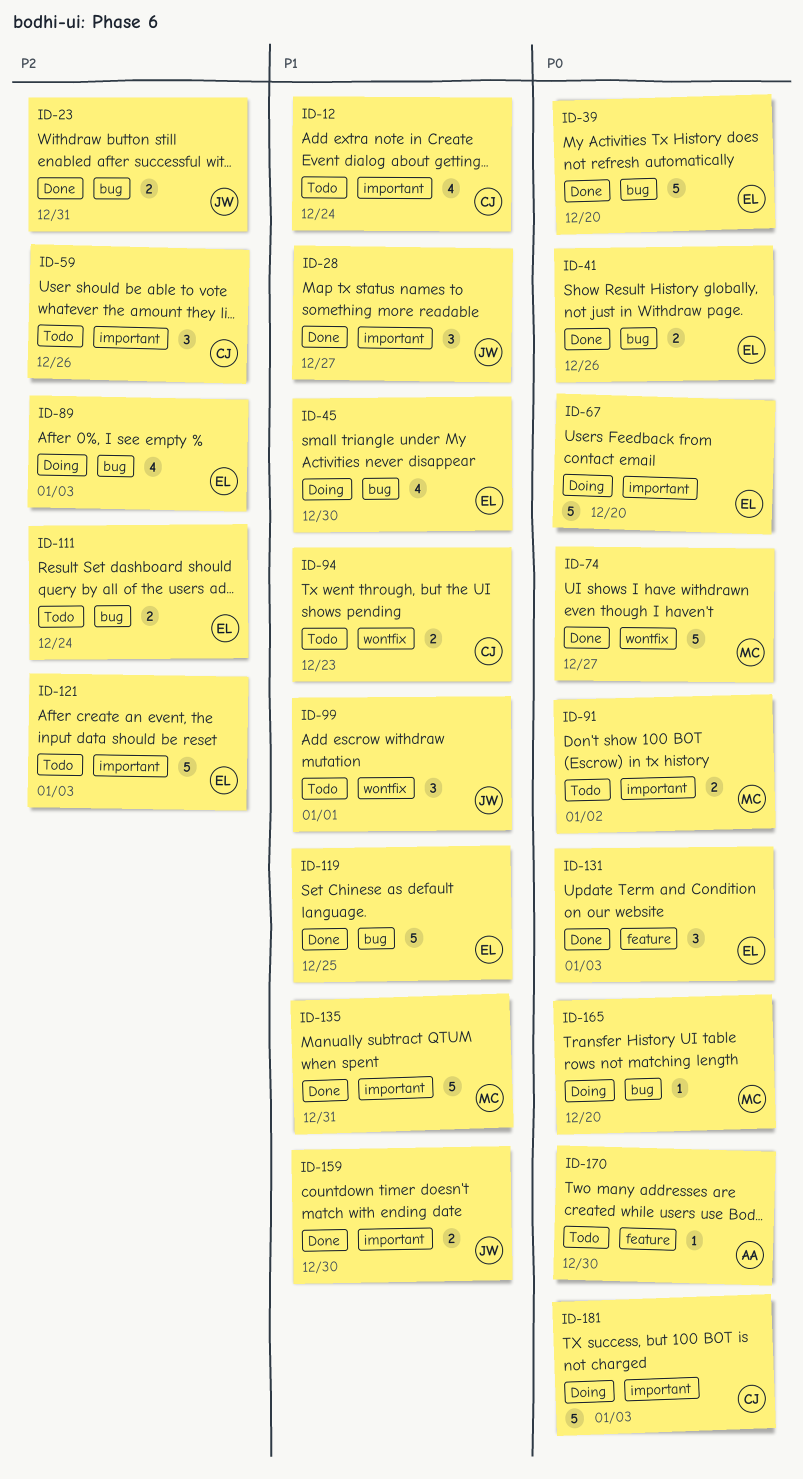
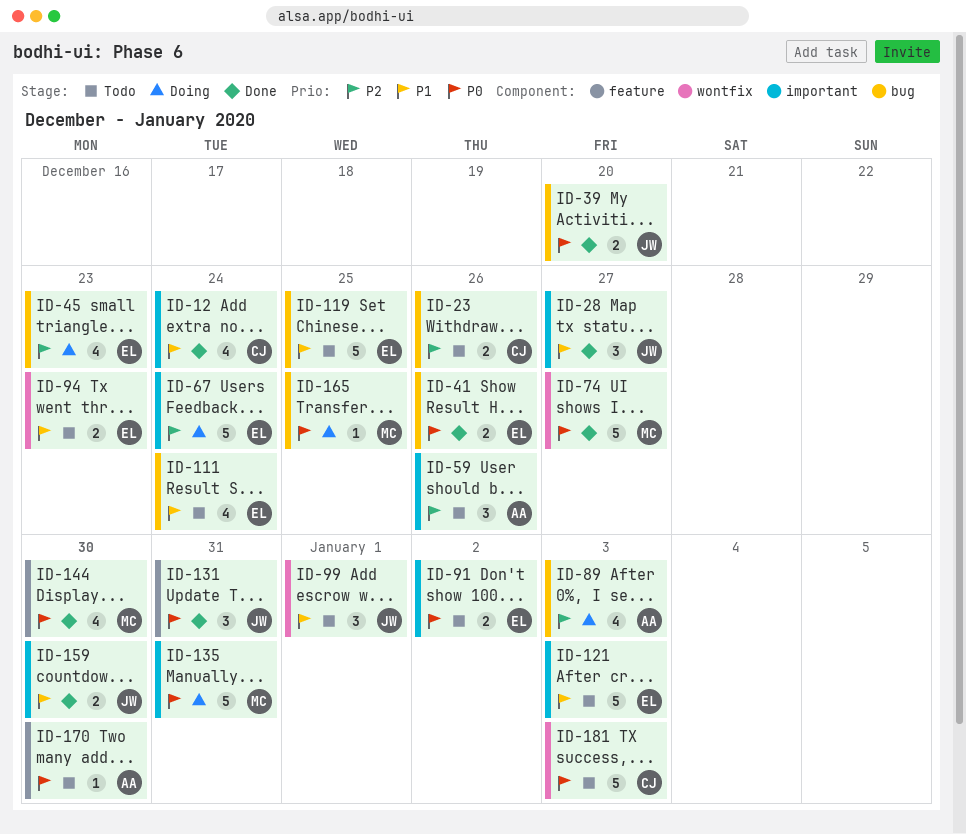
ID-12, status: Todo -> Done
ID-23, status: Done -> Todo
ID-23, owner: JW -> CJ
ID-23, due: Dec 31 -> Dec 26
ID-39, owner: EL -> JW
ID-39, estimate: 5 -> 2
ID-45, priority: P1 -> P2
ID-45, due: Dec 30 -> Dec 23
ID-59, owner: CJ -> AA
ID-67, priority: P0 -> P2
ID-67, due: Dec 20 -> Dec 24
ID-89, owner: EL -> AA
ID-91, owner: MC -> EL
ID-94, owner: CJ -> EL
ID-111, priority: P2 -> P1
ID-111, estimate: 2 -> 4
ID-119, status: Done -> Todo
ID-121, priority: P2 -> P1
ID-131, owner: EL -> JW
ID-131, due: Jan 3 -> Dec 31
ID-135, status: Done -> Doing
ID-135, priority: P1 -> P0
ID-144: none -> present
ID-165, due: Dec 20 -> Dec 25
ID-181, status: Doing -> Todo
ID-181, label: important -> wontfix

